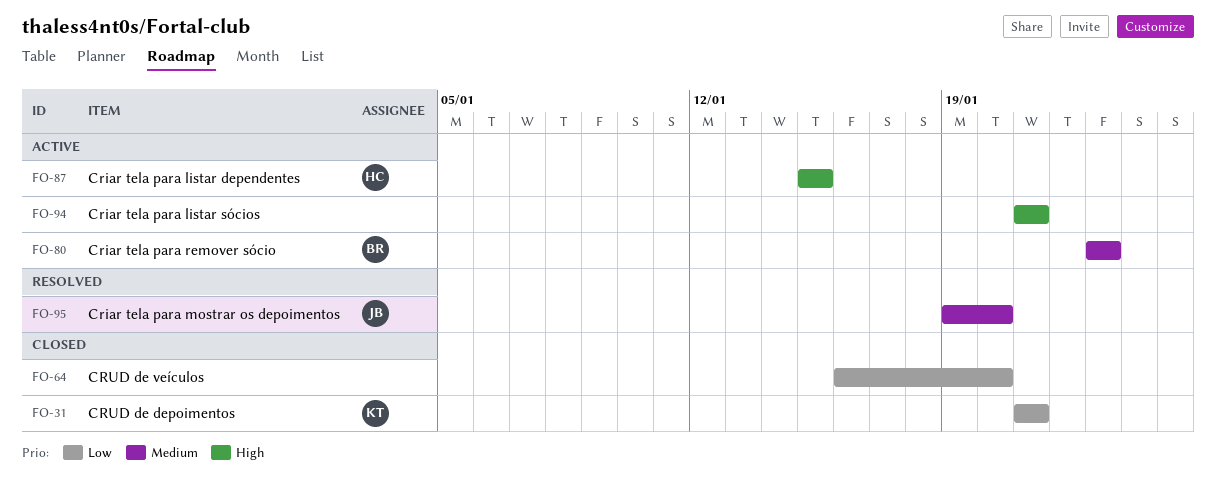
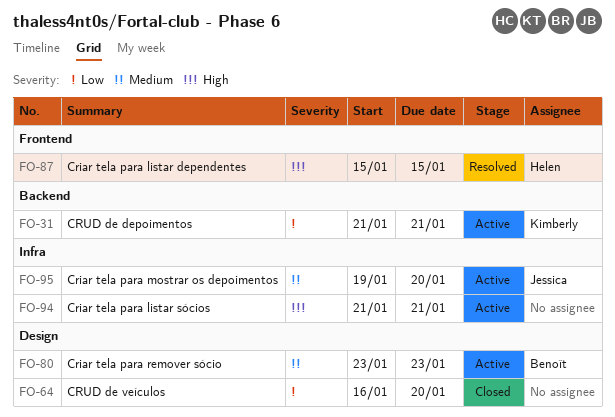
FO-31, status: Closed -> Active
FO-87, status: Active -> Resolved
FO-95, status: Resolved -> Active

